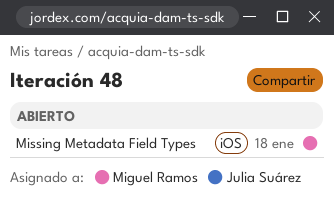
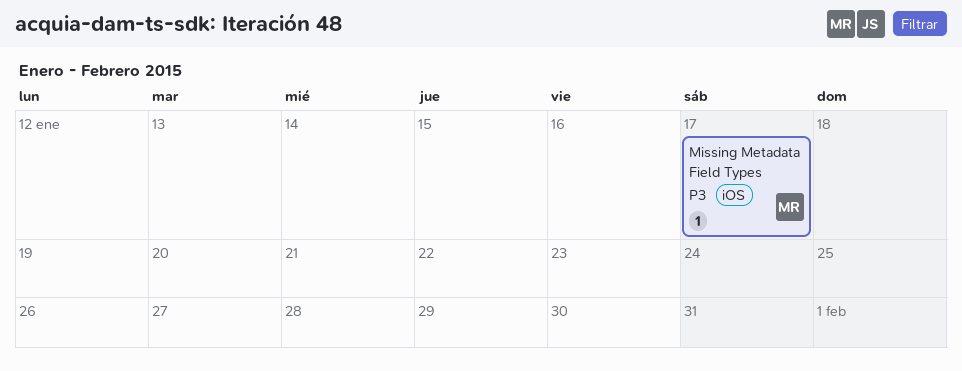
Missing Metadata Field Types, due: Jan 18 -> Jan 17

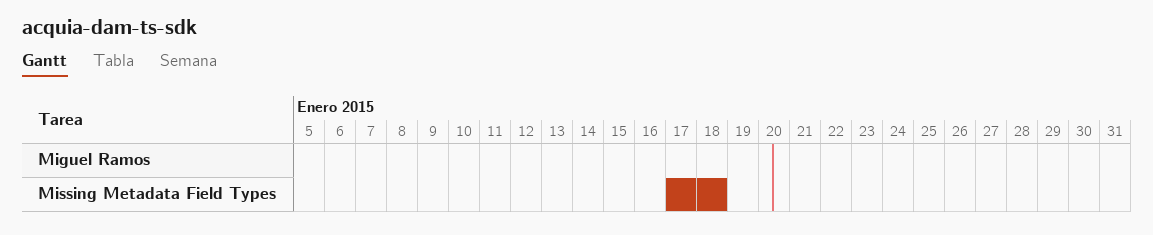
Missing Metadata Field Types, due: Jan 17 -> Jan 18

